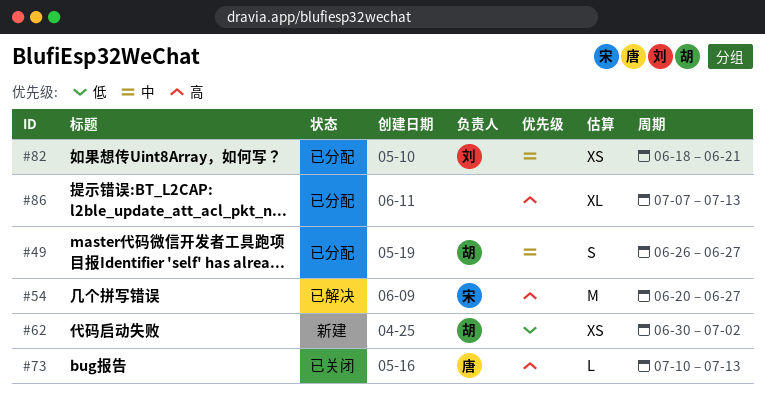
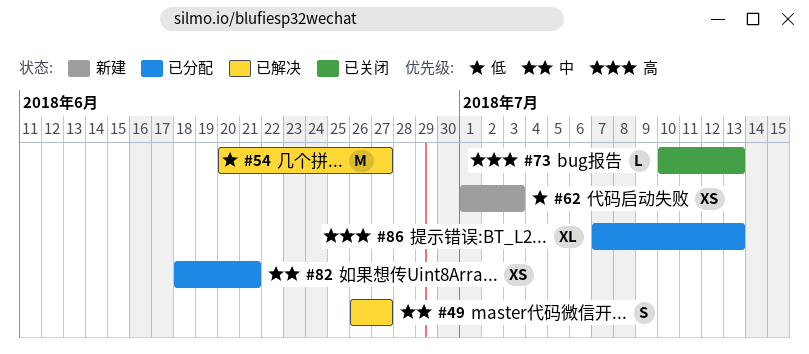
#49, status: 已分配 -> 已解决
#54, priority: 高 -> 低
#62, start: Jun 30 -> Jul 1
#62, due: Jul 2 -> Jul 3

